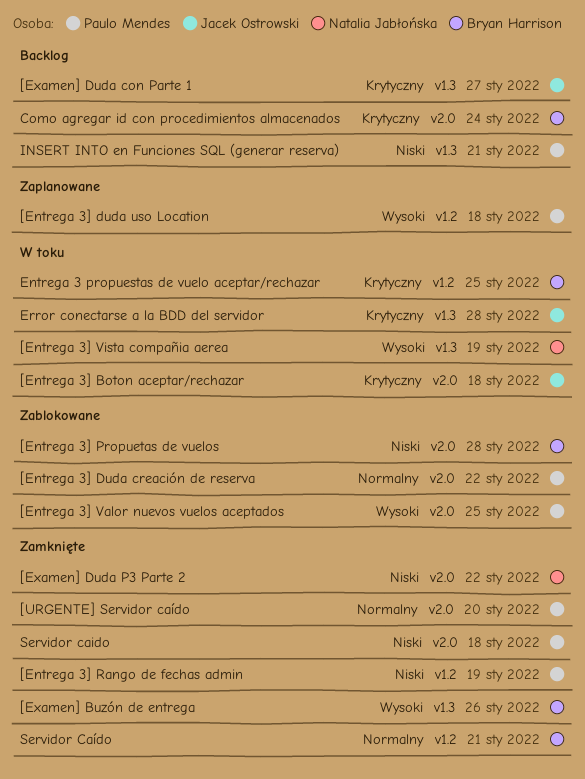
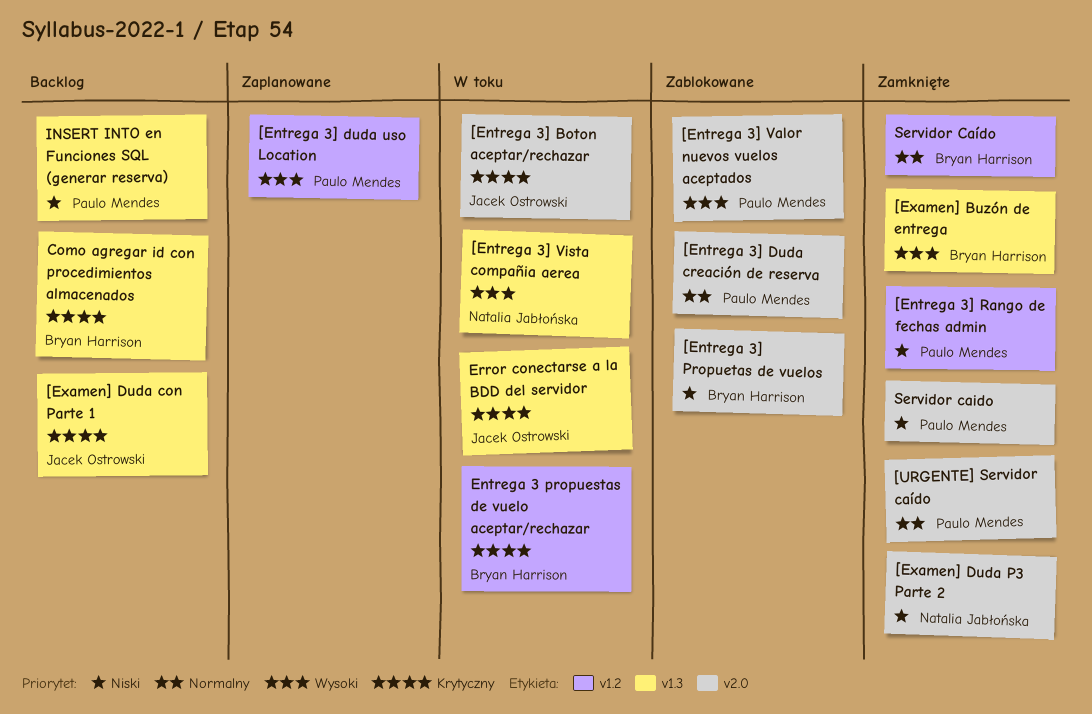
Como agregar id con procedimientos almacenados, label: v2.0 -> v1.3

